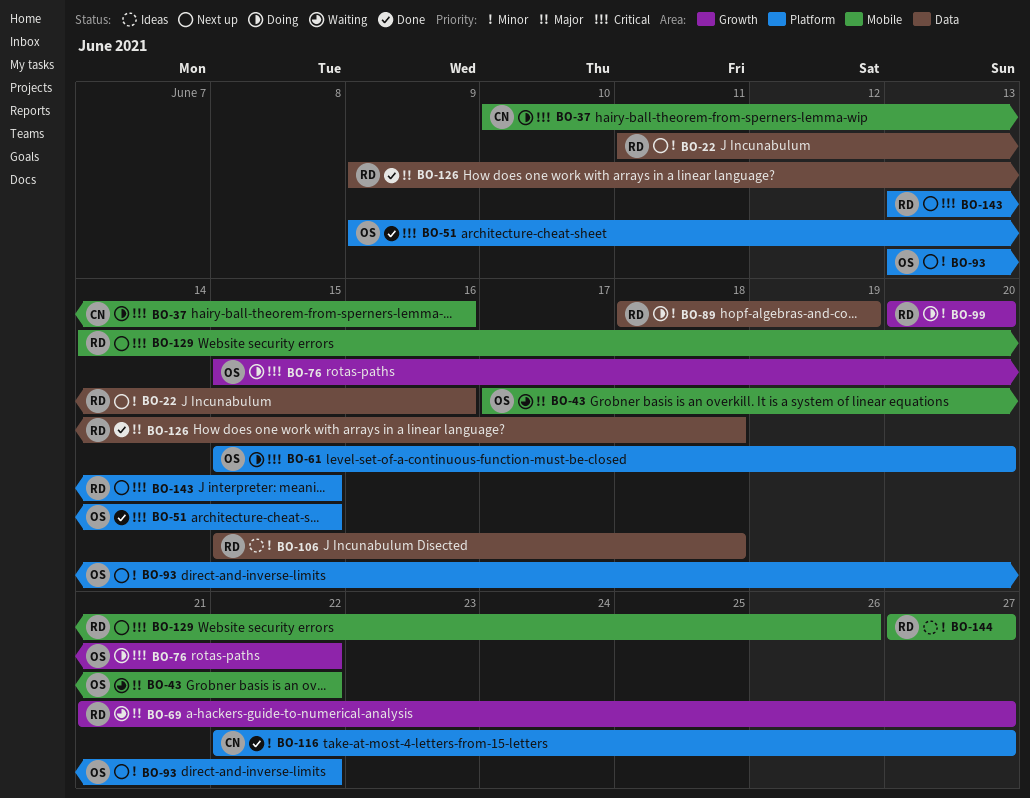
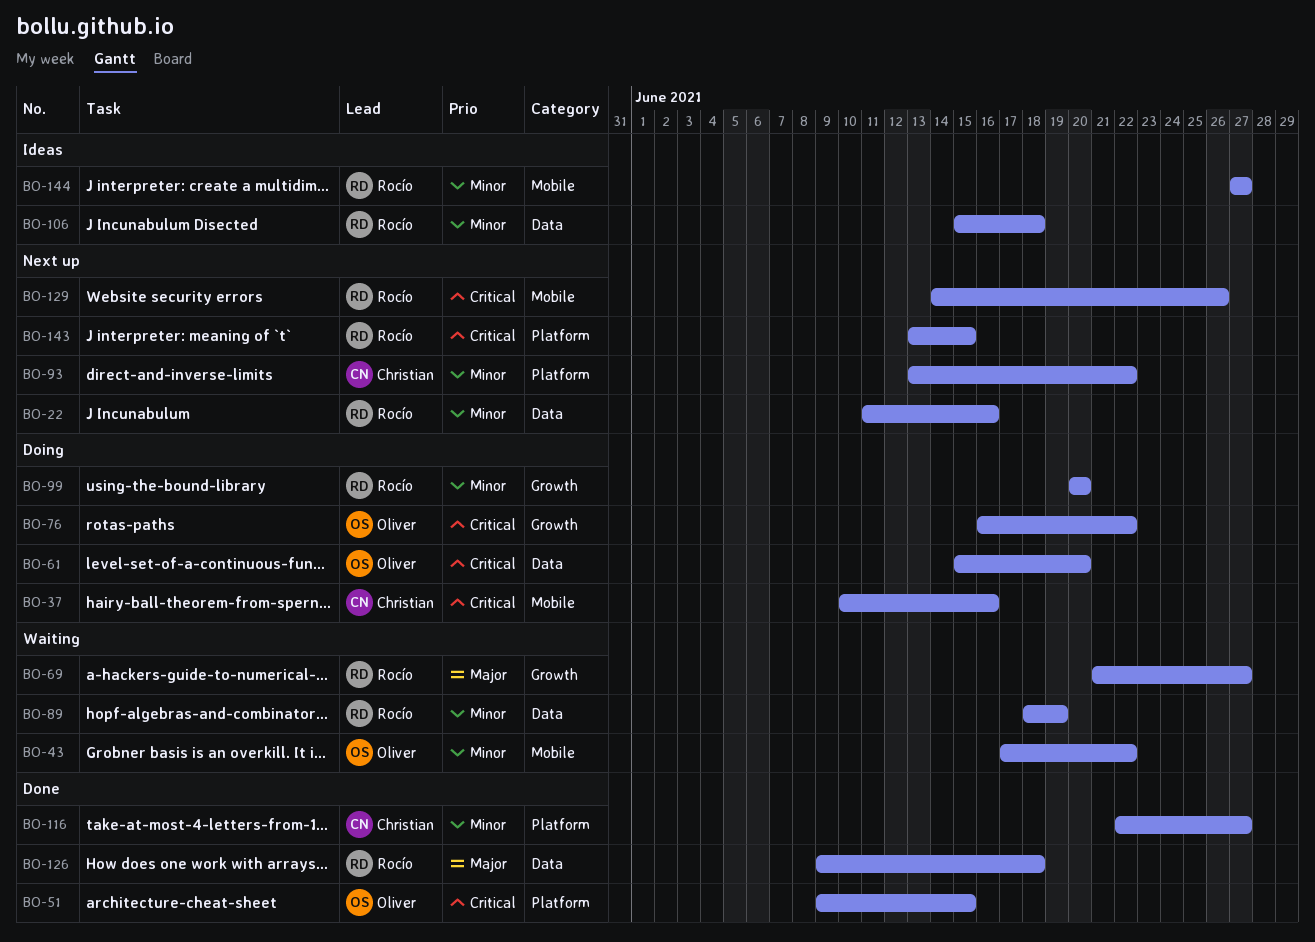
BO-43, priority: Major -> Minor
BO-61, label: Platform -> Data
BO-76, start: Jun 15 -> Jun 16
BO-89, status: Doing -> Waiting
BO-93, owner: Oliver -> Christian

